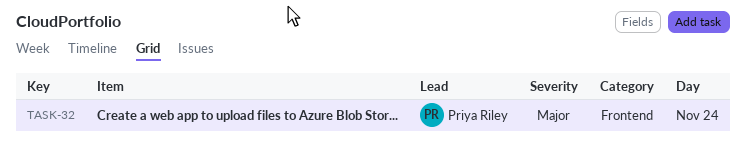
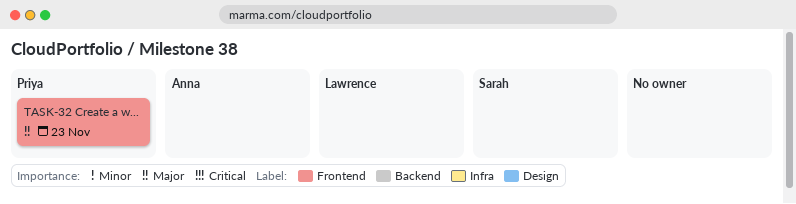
TASK-32, day: Nov 24 -> Nov 23

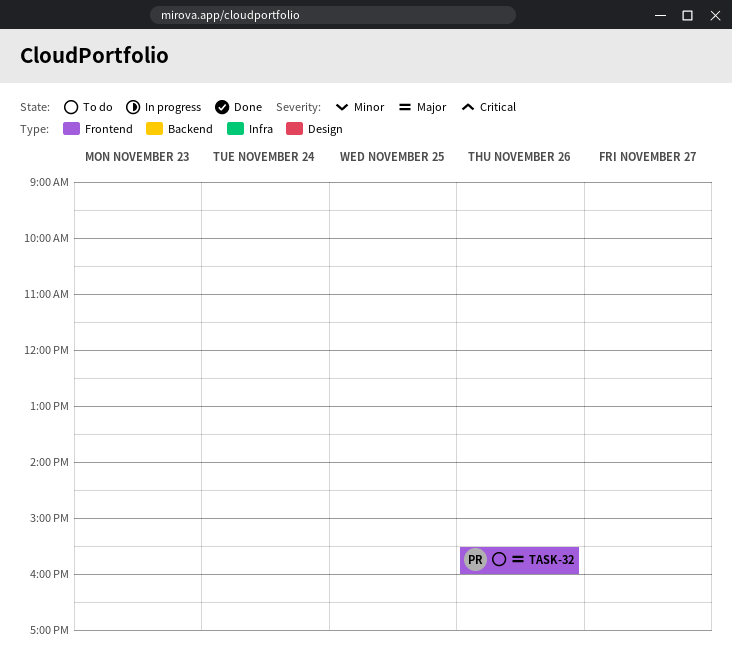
TASK-32, day: Nov 23 -> Nov 26

